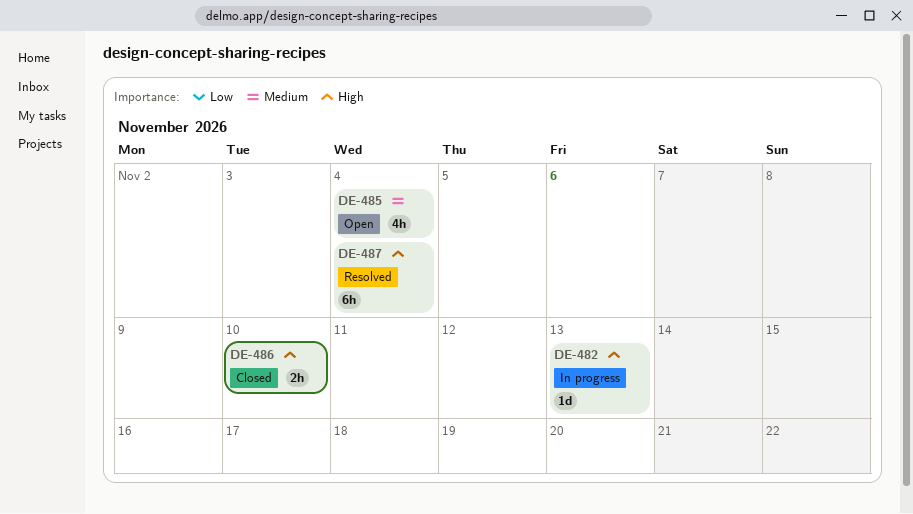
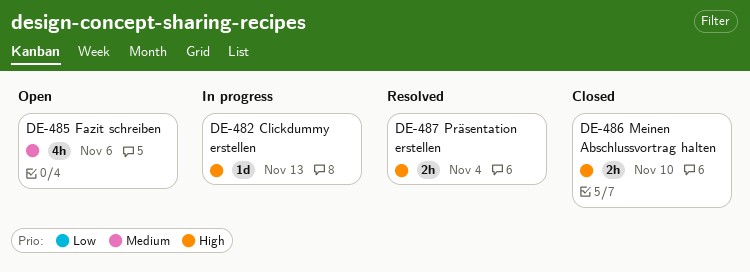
DE-485, due: Nov 4 -> Nov 6
DE-487, estimate: 6h -> 2h

